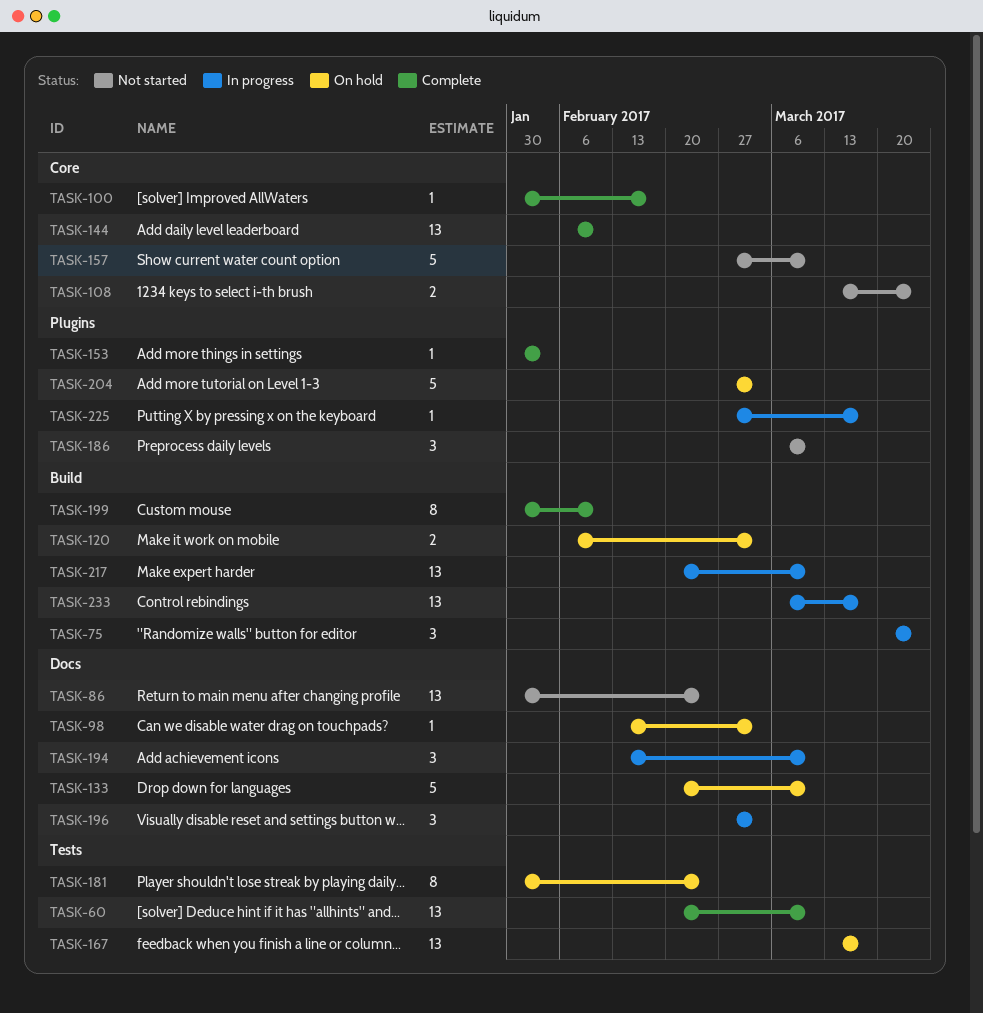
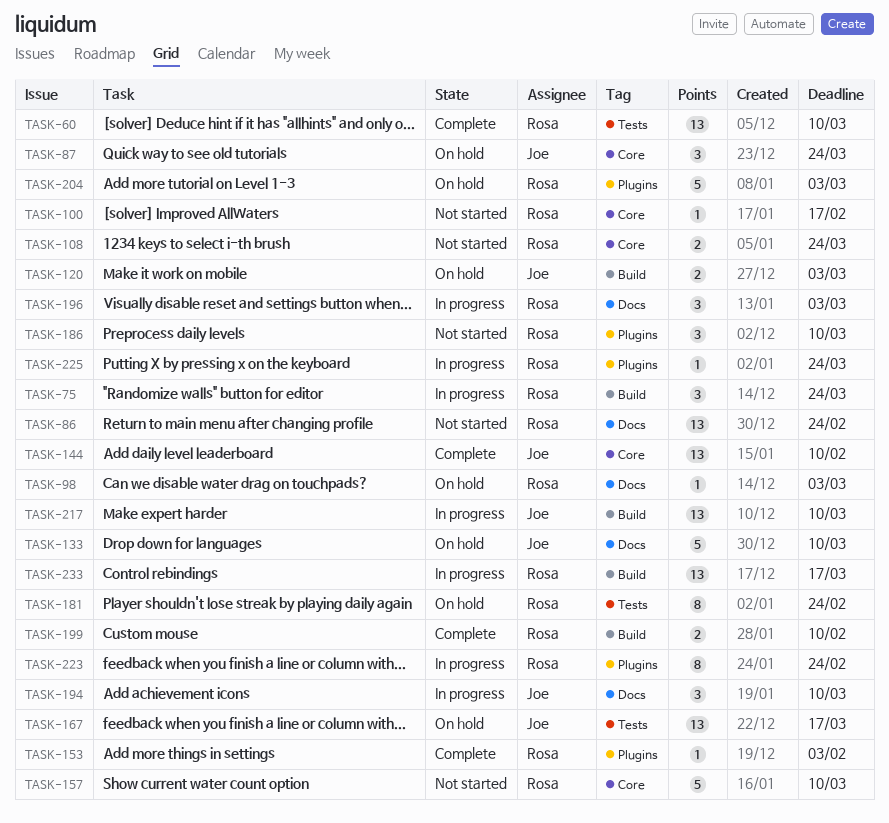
TASK-87: none -> present
TASK-100, status: Complete -> Not started
TASK-199, estimate: 8 -> 2
TASK-223: none -> present
TASK-225, due: Mar 17 -> Mar 24

